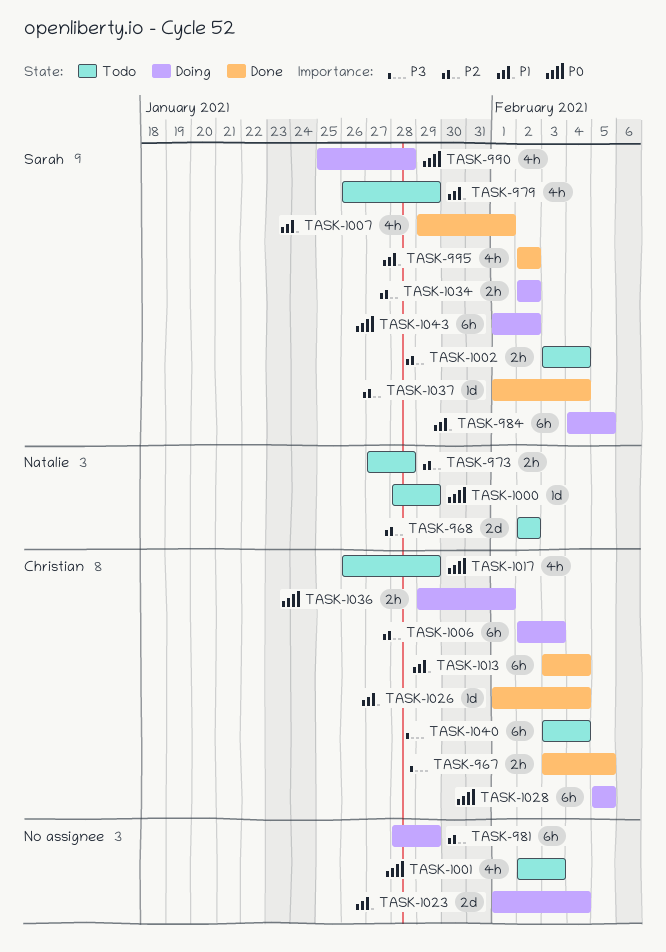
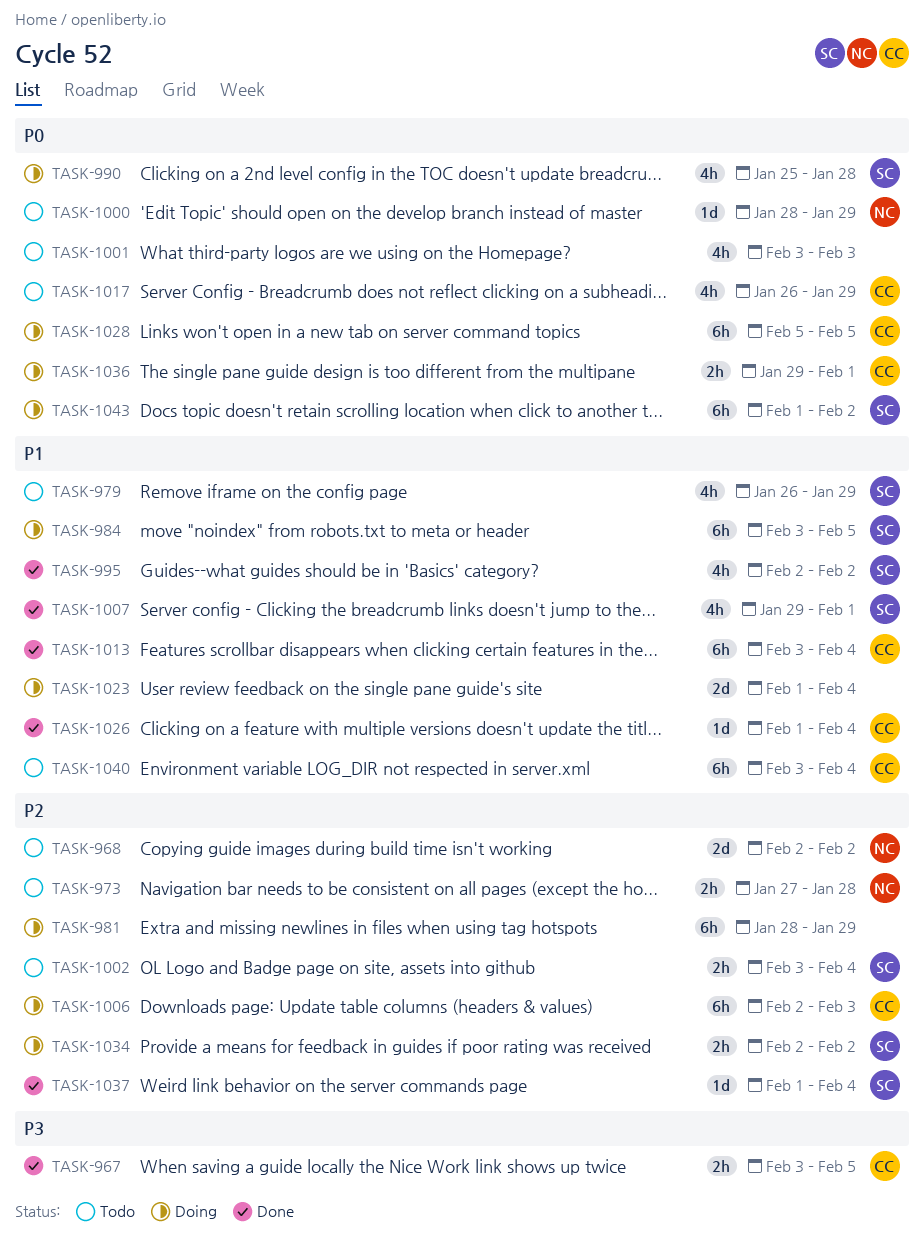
TASK-984, start: Feb 4 -> Feb 3
TASK-1001, start: Feb 2 -> Feb 3
TASK-1040, priority: P3 -> P1

